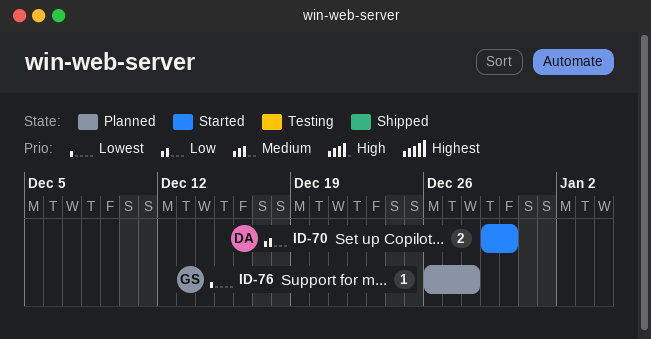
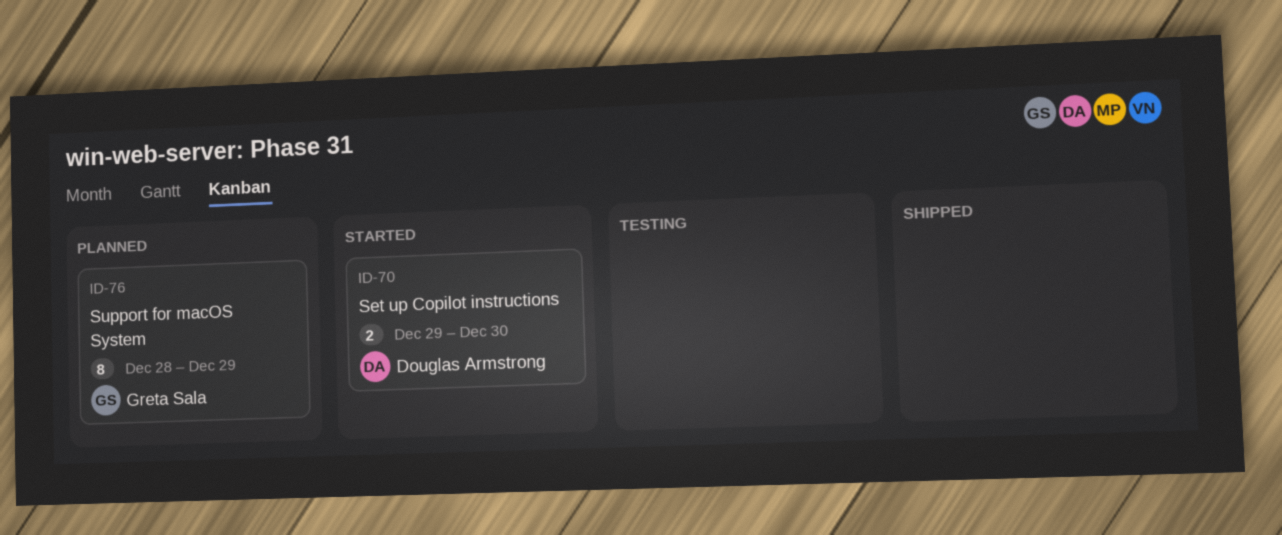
ID-76, estimate: 1 -> 8
ID-76, start: Dec 26 -> Dec 28
ID-76, due: Dec 28 -> Dec 29

